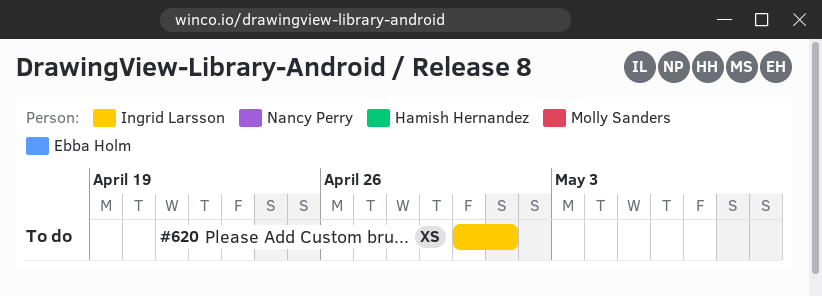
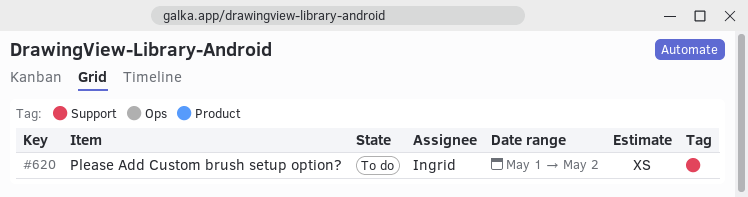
#620, start: Apr 30 -> May 1
#620, due: May 1 -> May 2

